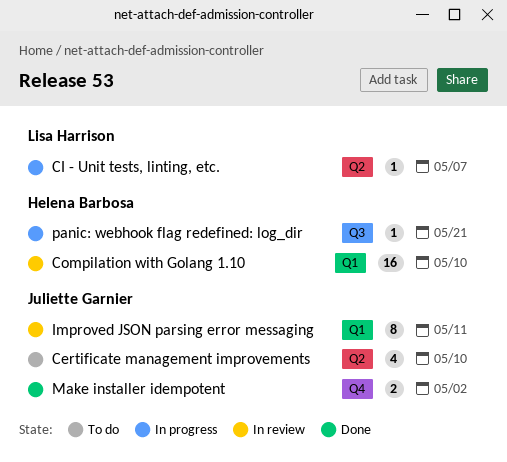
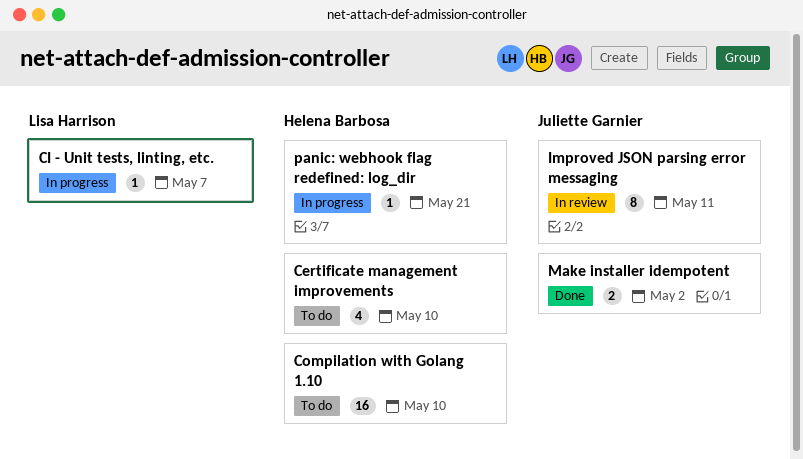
Certificate management improvements, owner: Juliette Garnier -> Helena Barbosa
Compilation with Golang 1.10, status: In review -> To do

